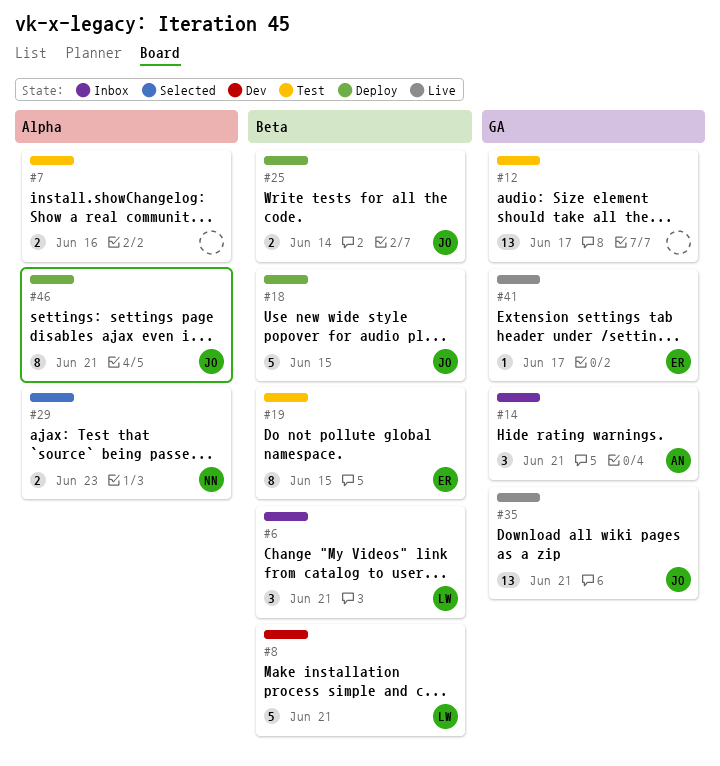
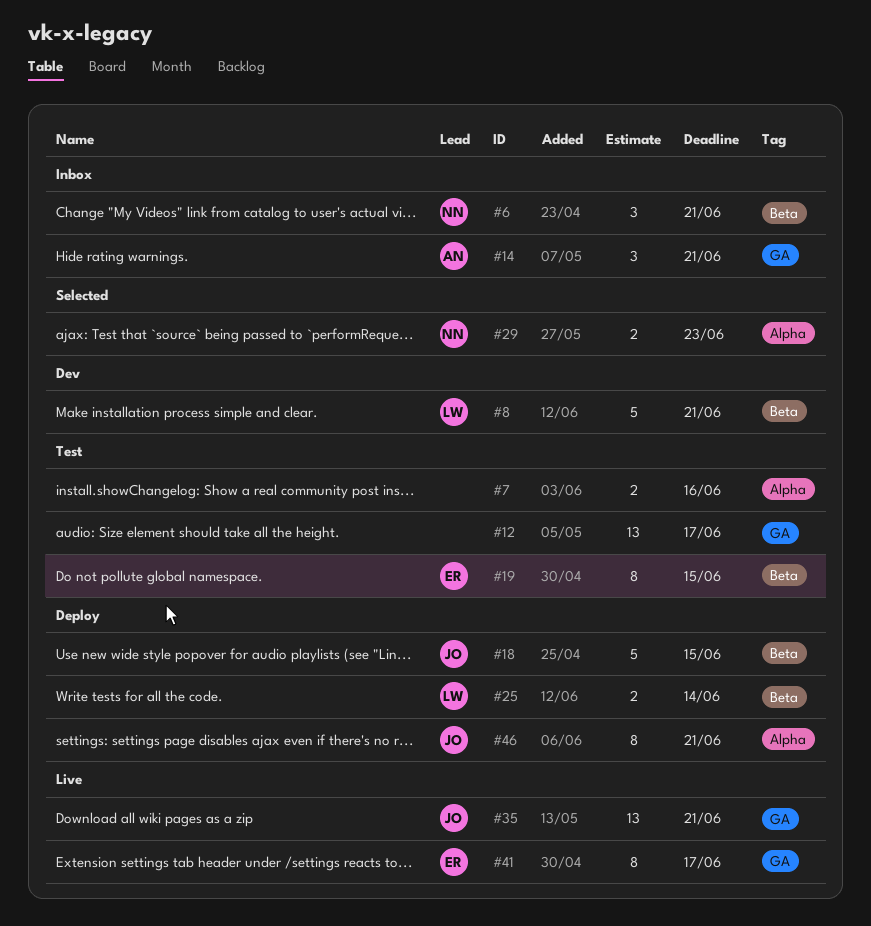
#6, owner: LW -> NN
#25, owner: JO -> LW
#41, estimate: 1 -> 8

